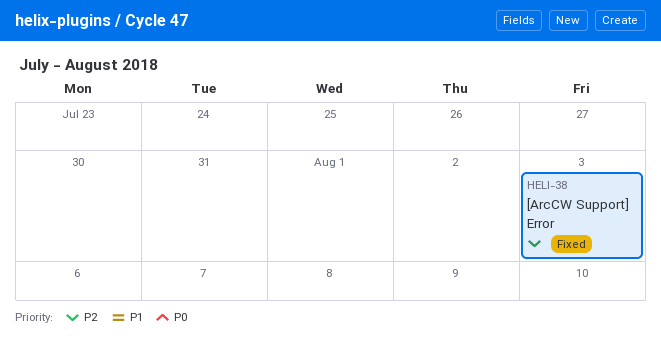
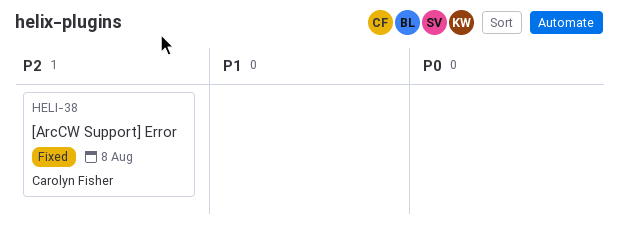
HELI-38, due: Aug 3 -> Aug 8

